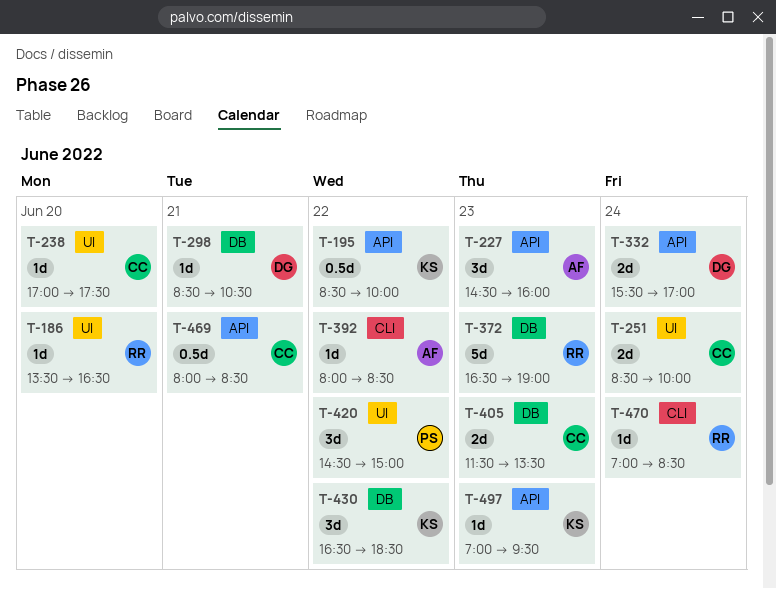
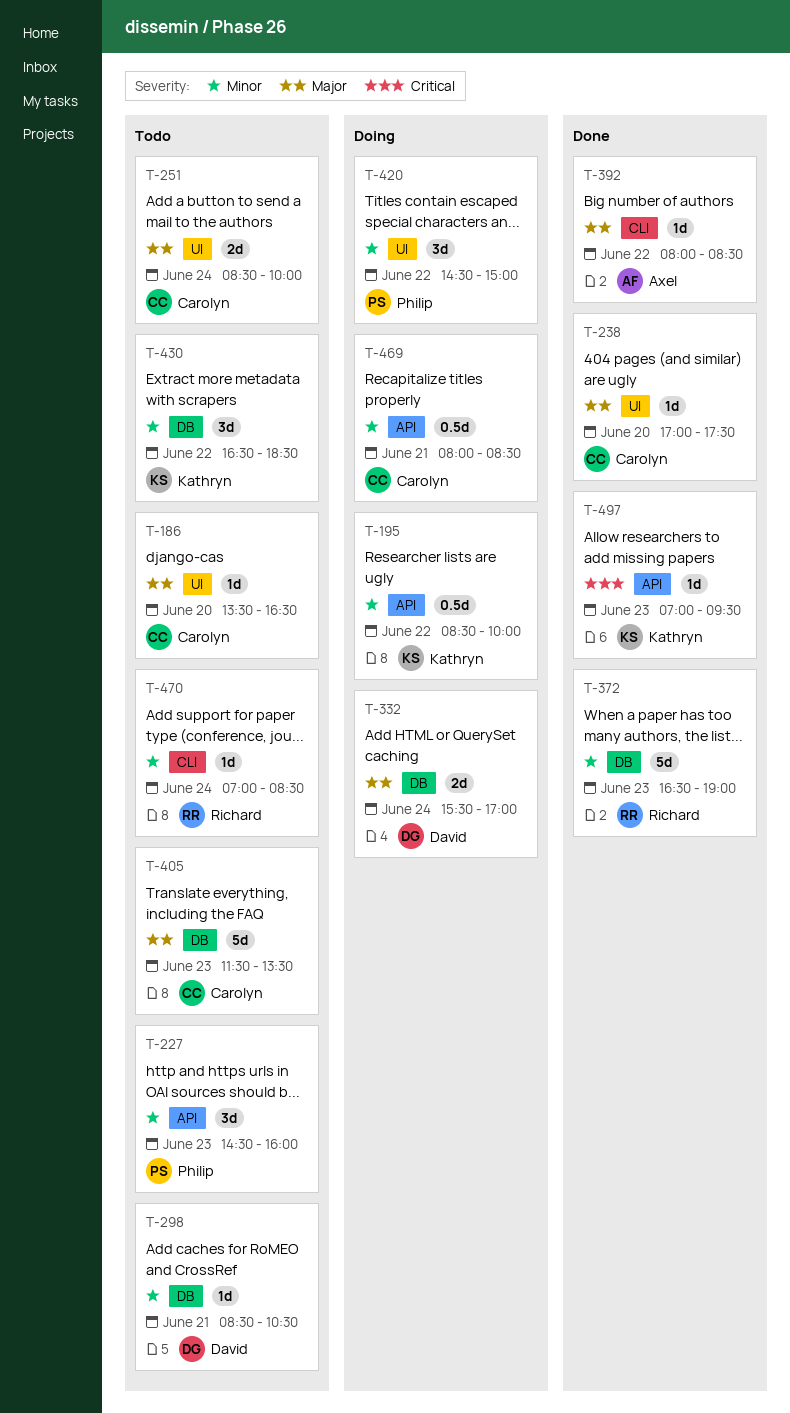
T-186, owner: Richard -> Carolyn
T-227, owner: Axel -> Philip
T-332, label: API -> DB
T-405, estimate: 2d -> 5d

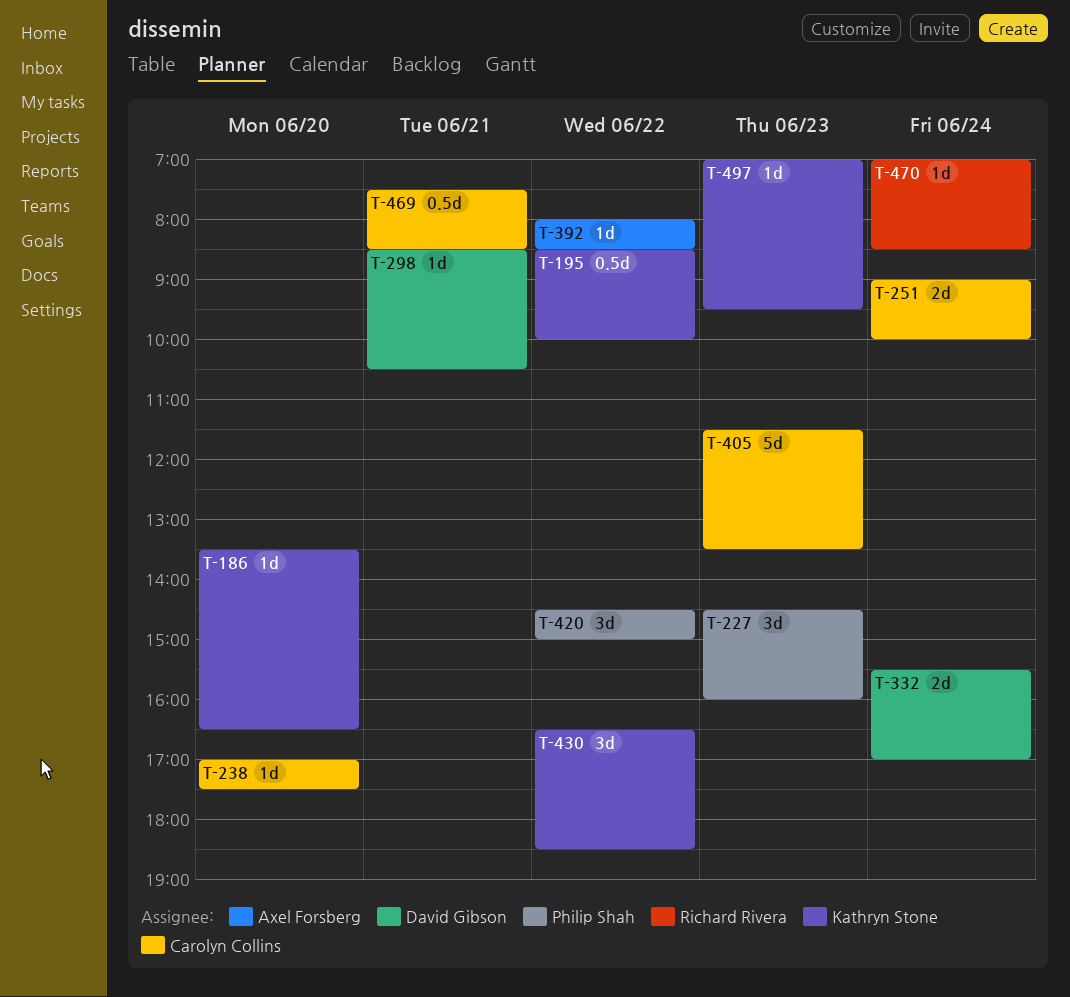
T-186, owner: Carolyn Collins -> Kathryn Stone
T-251, begins: 08:30 -> 09:00
T-372: present -> none
T-469, begins: 08:00 -> 07:30

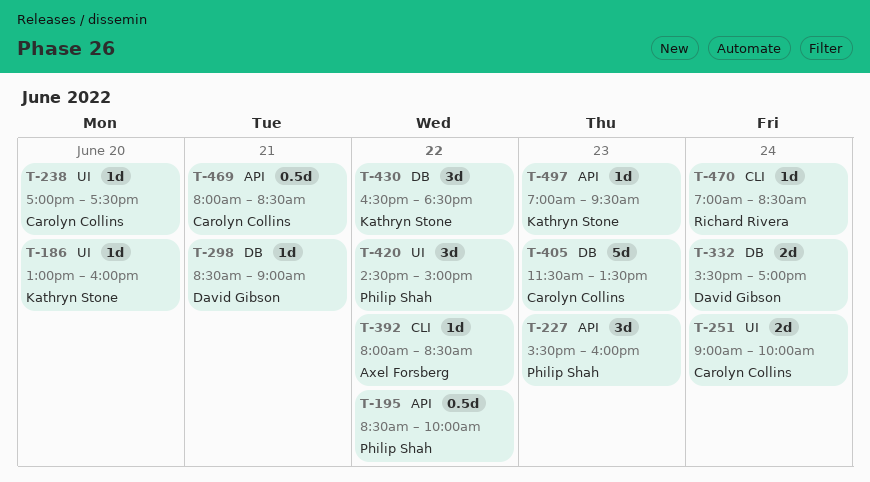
T-186, begins: 13:30 -> 13:00
T-186, ends: 16:30 -> 16:00
T-195, owner: Kathryn Stone -> Philip Shah
T-227, begins: 14:30 -> 15:30
T-298, ends: 10:30 -> 09:00
T-469, begins: 07:30 -> 08:00

